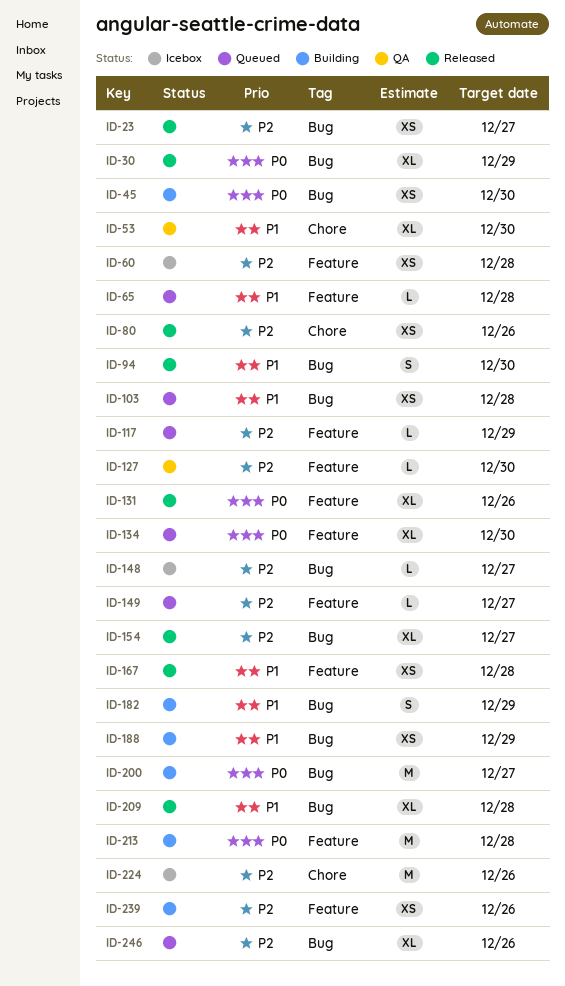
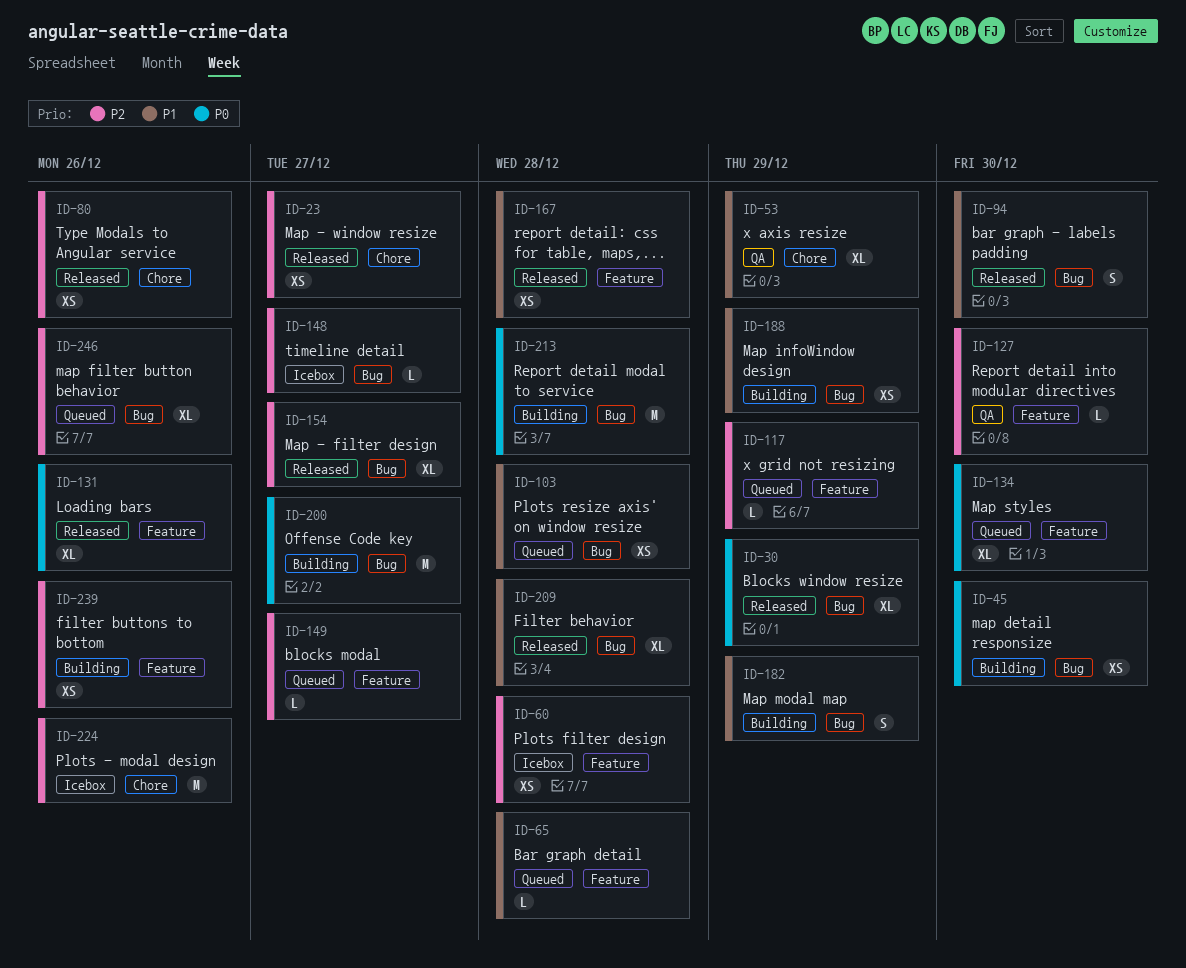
ID-23, label: Bug -> Chore
ID-53, due: Dec 30 -> Dec 29
ID-213, label: Feature -> Bug

